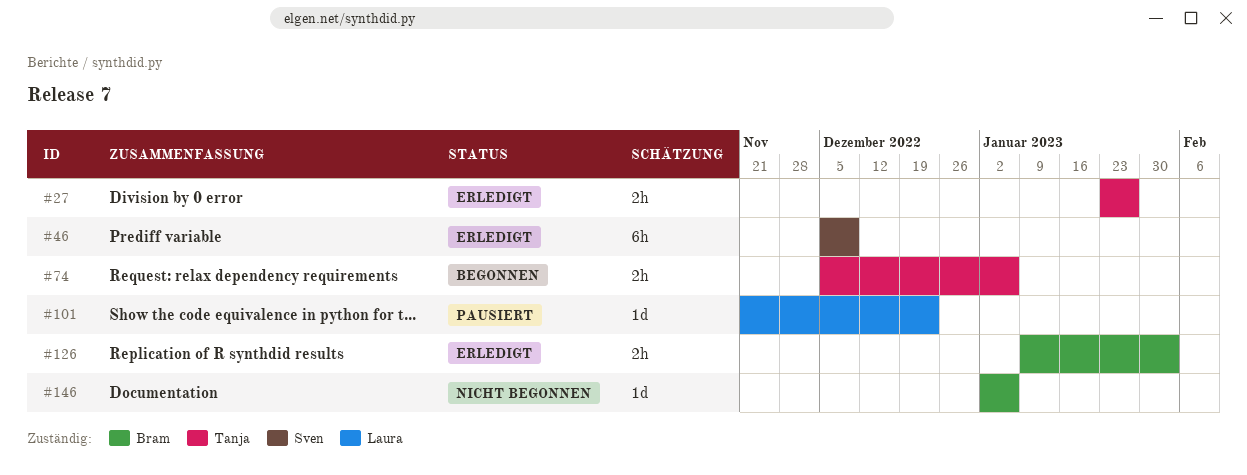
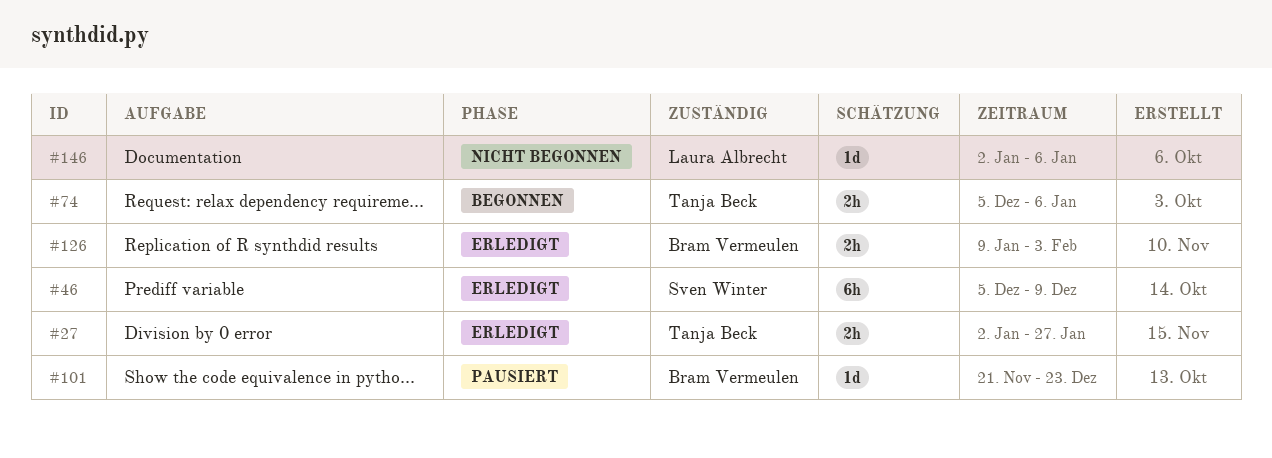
#27, start: Jan 23 -> Jan 2
#101, owner: Laura Albrecht -> Bram Vermeulen
#146, owner: Bram Vermeulen -> Laura Albrecht

